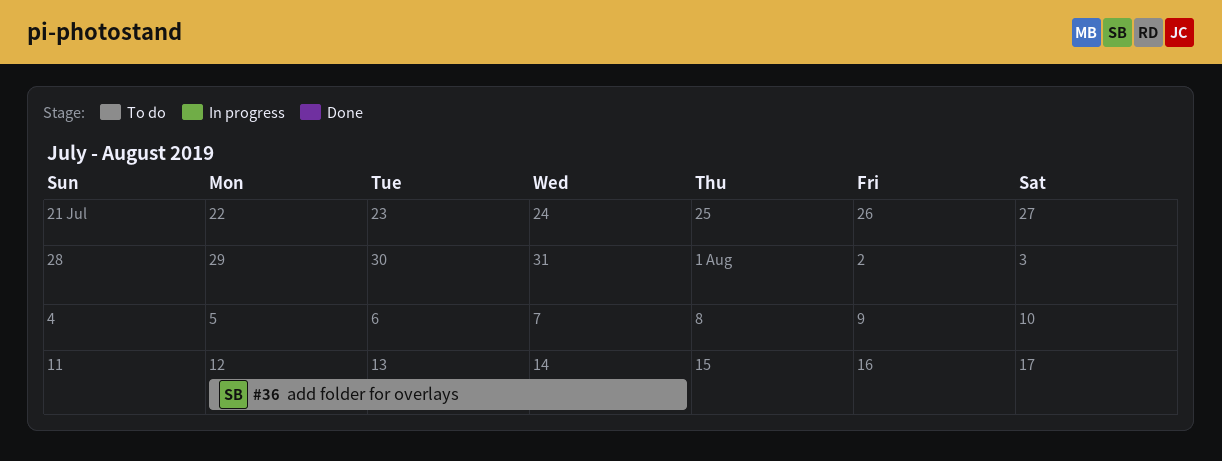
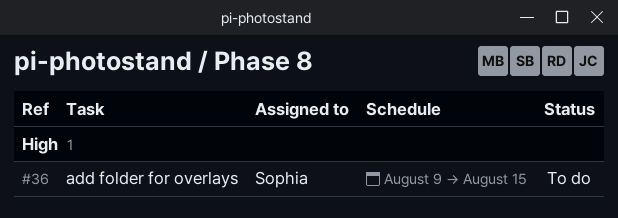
#36, start: Aug 12 -> Aug 9
#36, due: Aug 14 -> Aug 15

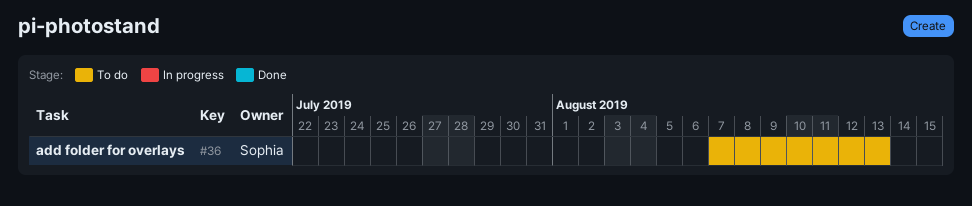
#36, start: Aug 9 -> Aug 7
#36, due: Aug 15 -> Aug 13

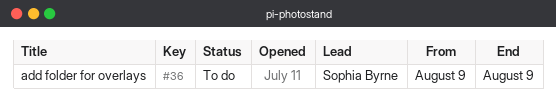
#36, start: Aug 7 -> Aug 9
#36, due: Aug 13 -> Aug 9

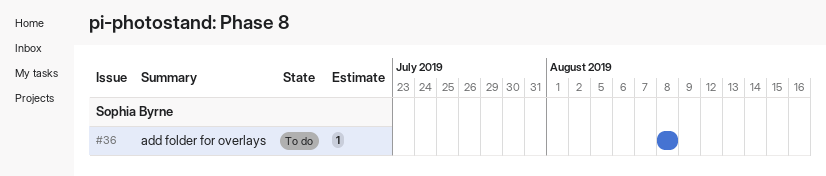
#36, start: Aug 9 -> Aug 8
#36, due: Aug 9 -> Aug 8

